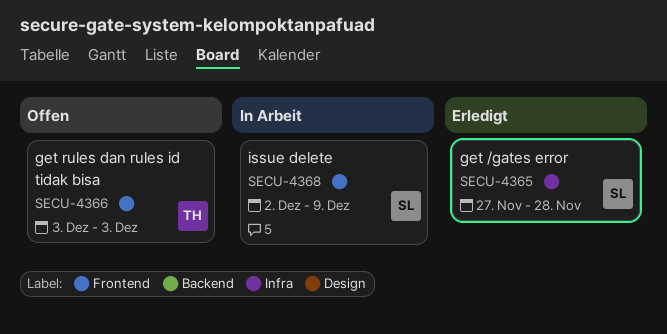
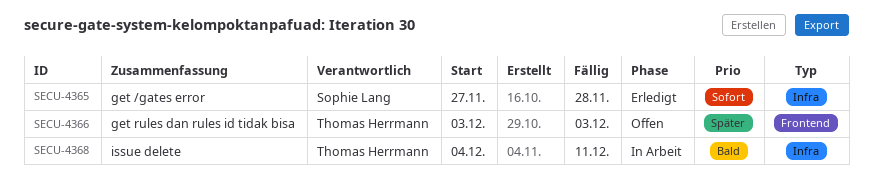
SECU-4368, owner: Sophie Lang -> Thomas Herrmann
SECU-4368, label: Frontend -> Infra
SECU-4368, start: Dec 2 -> Dec 4
SECU-4368, due: Dec 9 -> Dec 11

